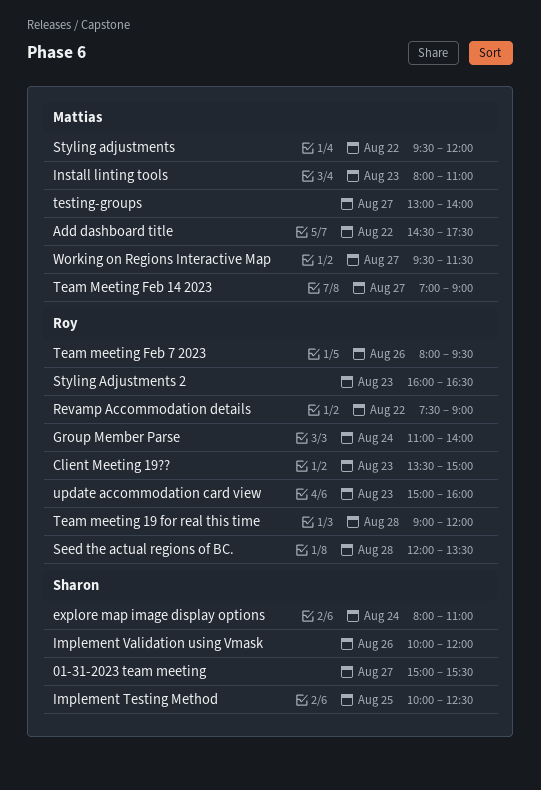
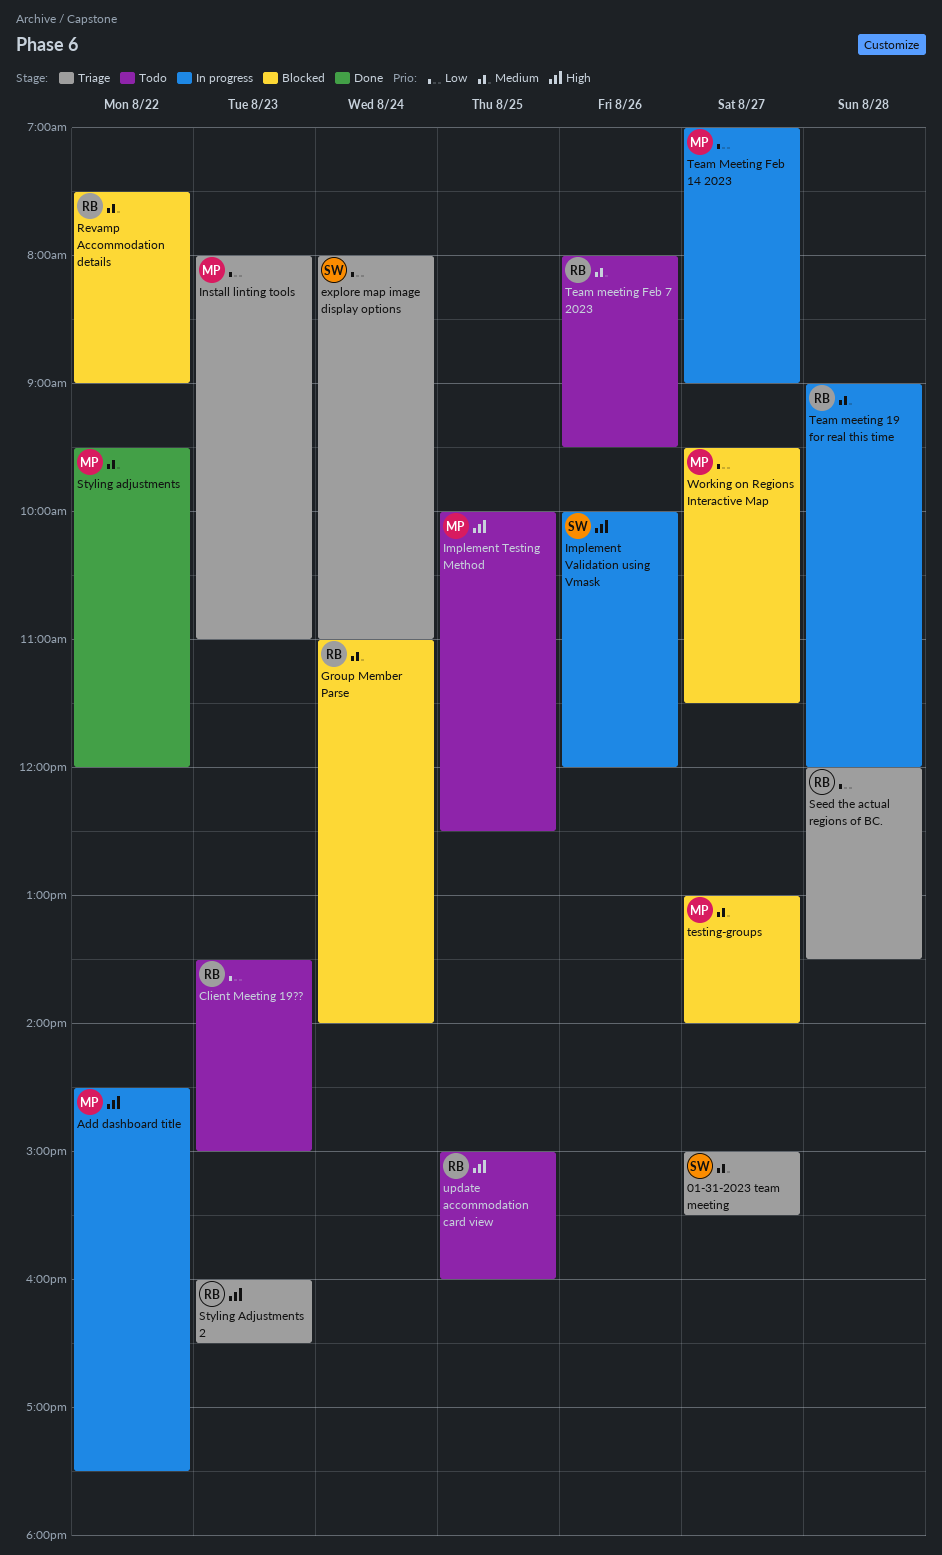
Implement Testing Method, owner: Sharon -> Mattias
update accommodation card view, day: Aug 23 -> Aug 25

